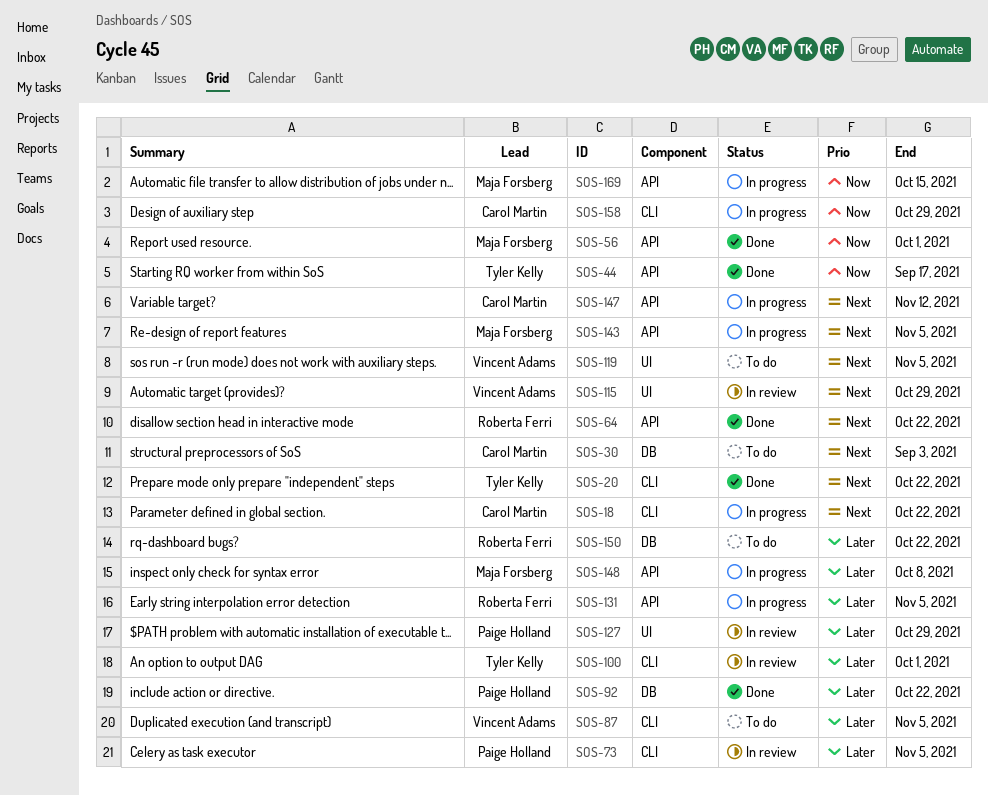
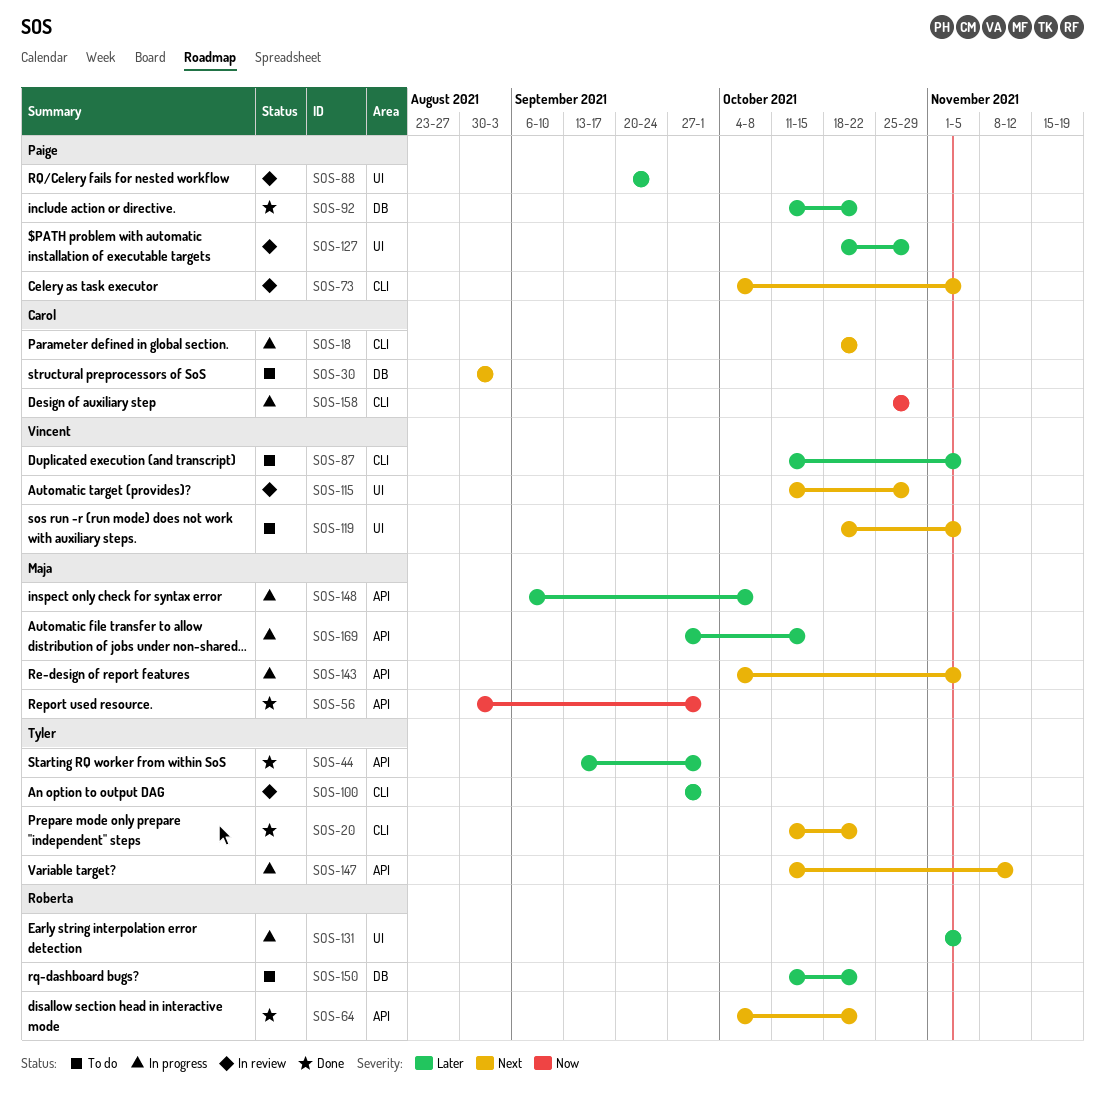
SOS-44, priority: Now -> Later
SOS-44, due: Sep 17 -> Oct 1
SOS-73, priority: Later -> Next
SOS-88: none -> present
SOS-131, label: API -> UI
SOS-147, owner: Carol Martin -> Tyler Kelly
SOS-169, priority: Now -> Later

